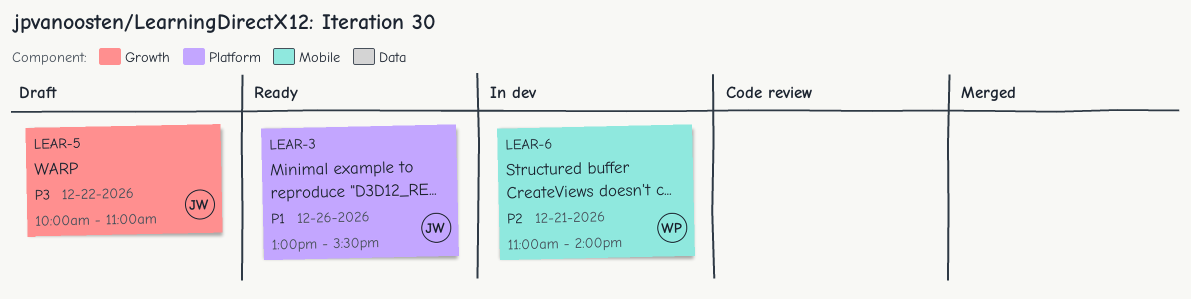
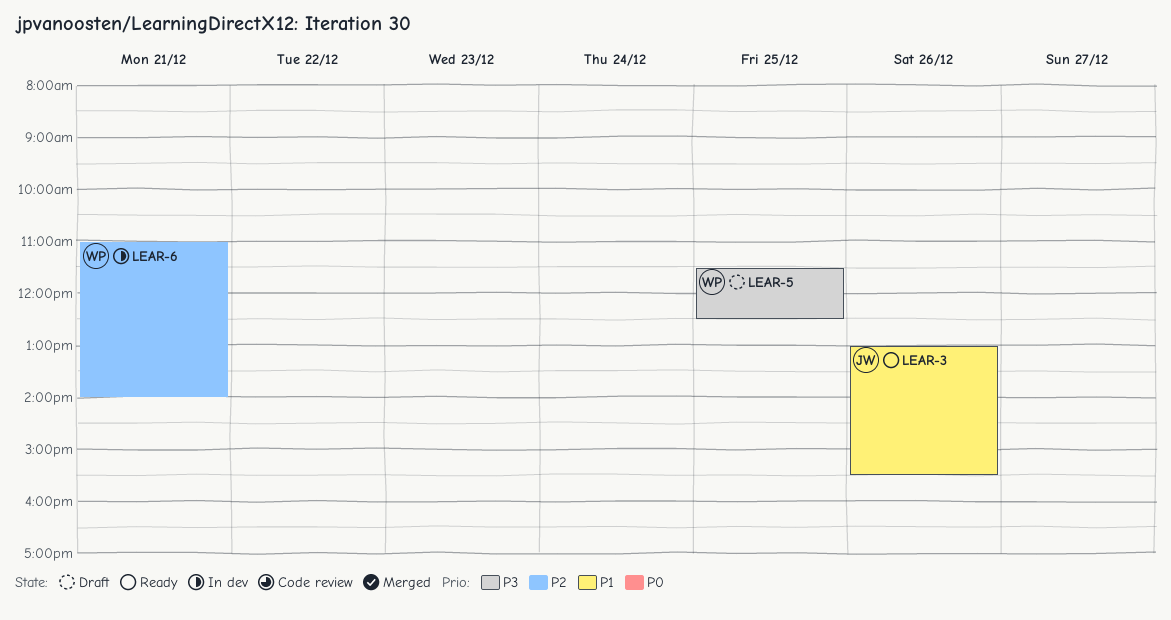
LEAR-5, owner: JW -> WP
LEAR-5, day: Dec 22 -> Dec 25
LEAR-5, begins: 10:00 -> 11:30
LEAR-5, ends: 11:00 -> 12:30

